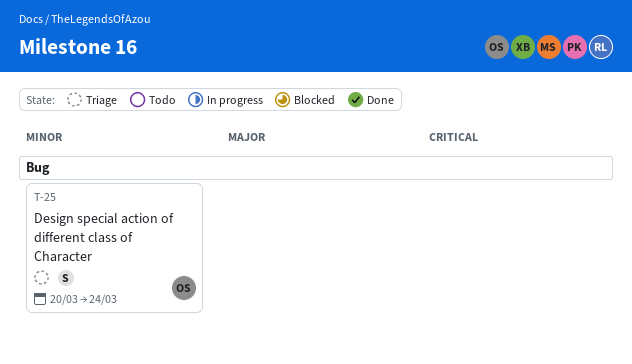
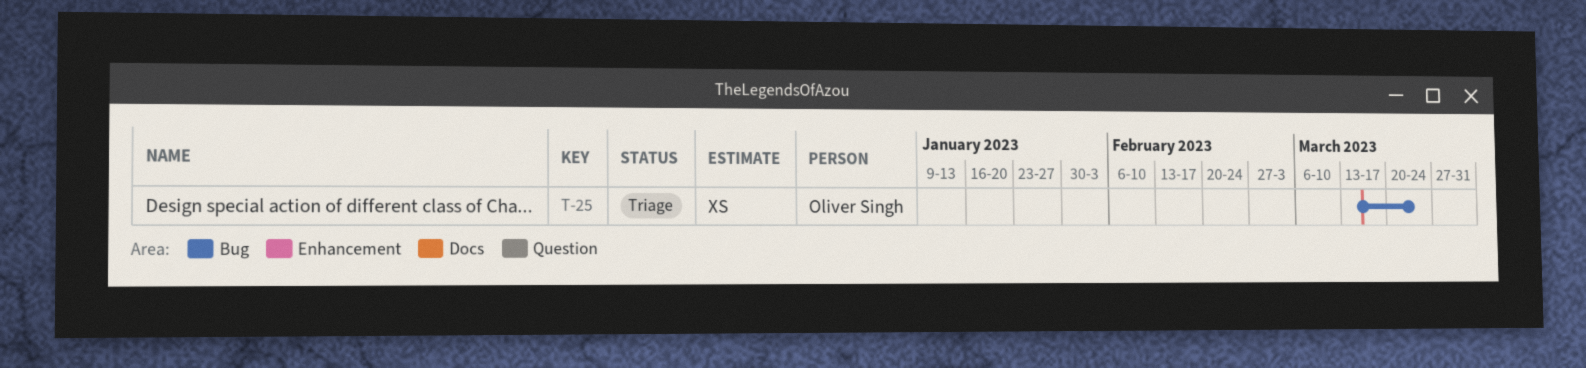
T-25, estimate: S -> XS
T-25, start: Mar 20 -> Mar 13

